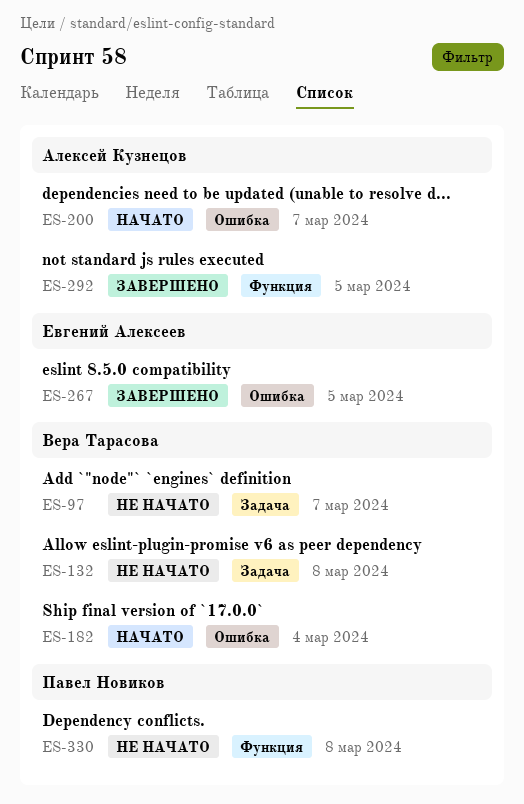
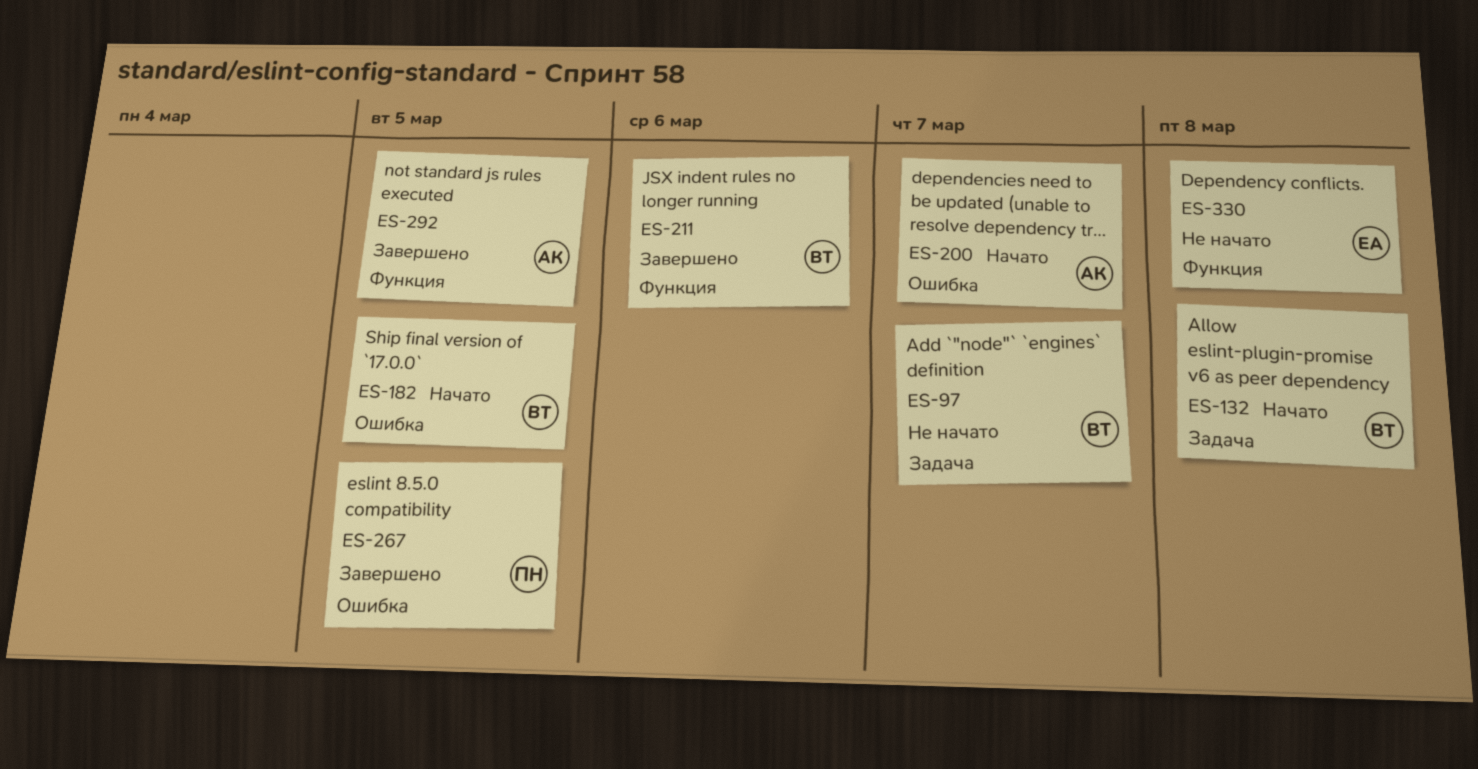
ES-132, status: Не начато -> Начато
ES-182, due: Mar 4 -> Mar 5
ES-211: none -> present
ES-267, owner: Евгений Алексеев -> Павел Новиков
ES-330, owner: Павел Новиков -> Евгений Алексеев

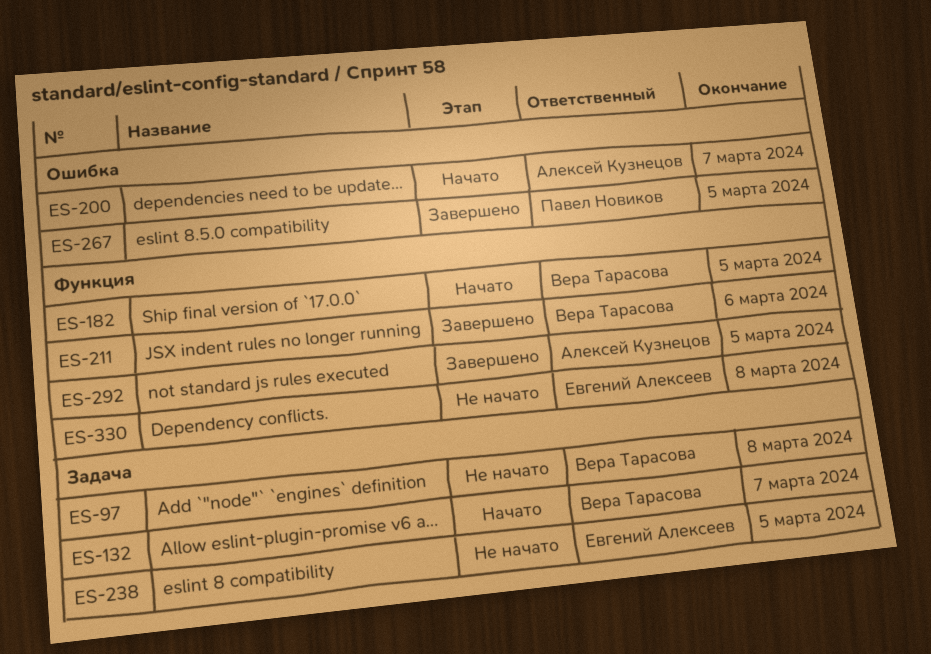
ES-97, due: Mar 7 -> Mar 8
ES-132, due: Mar 8 -> Mar 7
ES-182, label: Ошибка -> Функция
ES-238: none -> present

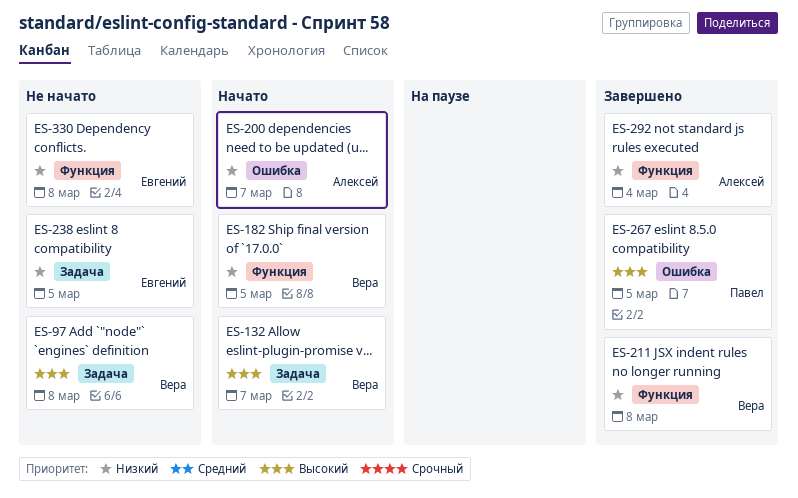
ES-211, due: Mar 6 -> Mar 8
ES-292, due: Mar 5 -> Mar 4

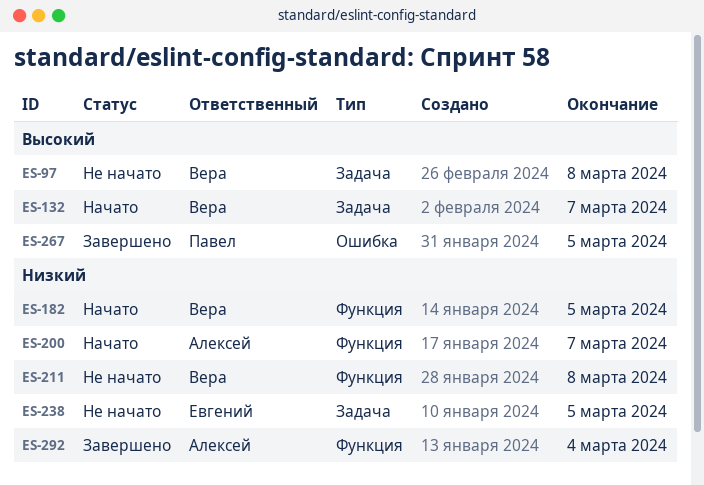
ES-200, label: Ошибка -> Функция
ES-211, status: Завершено -> Не начато
ES-330: present -> none

